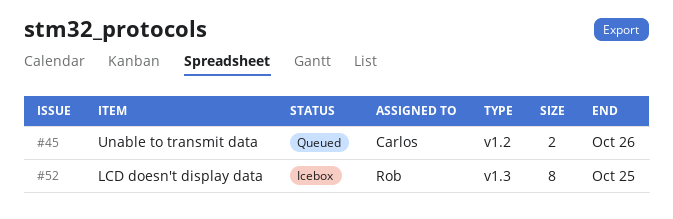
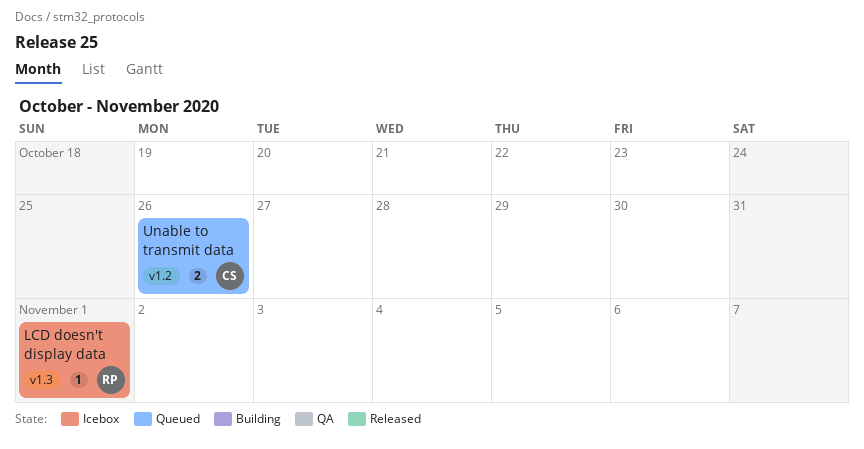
LCD doesn't display data, estimate: 8 -> 1
LCD doesn't display data, due: Oct 25 -> Nov 1

